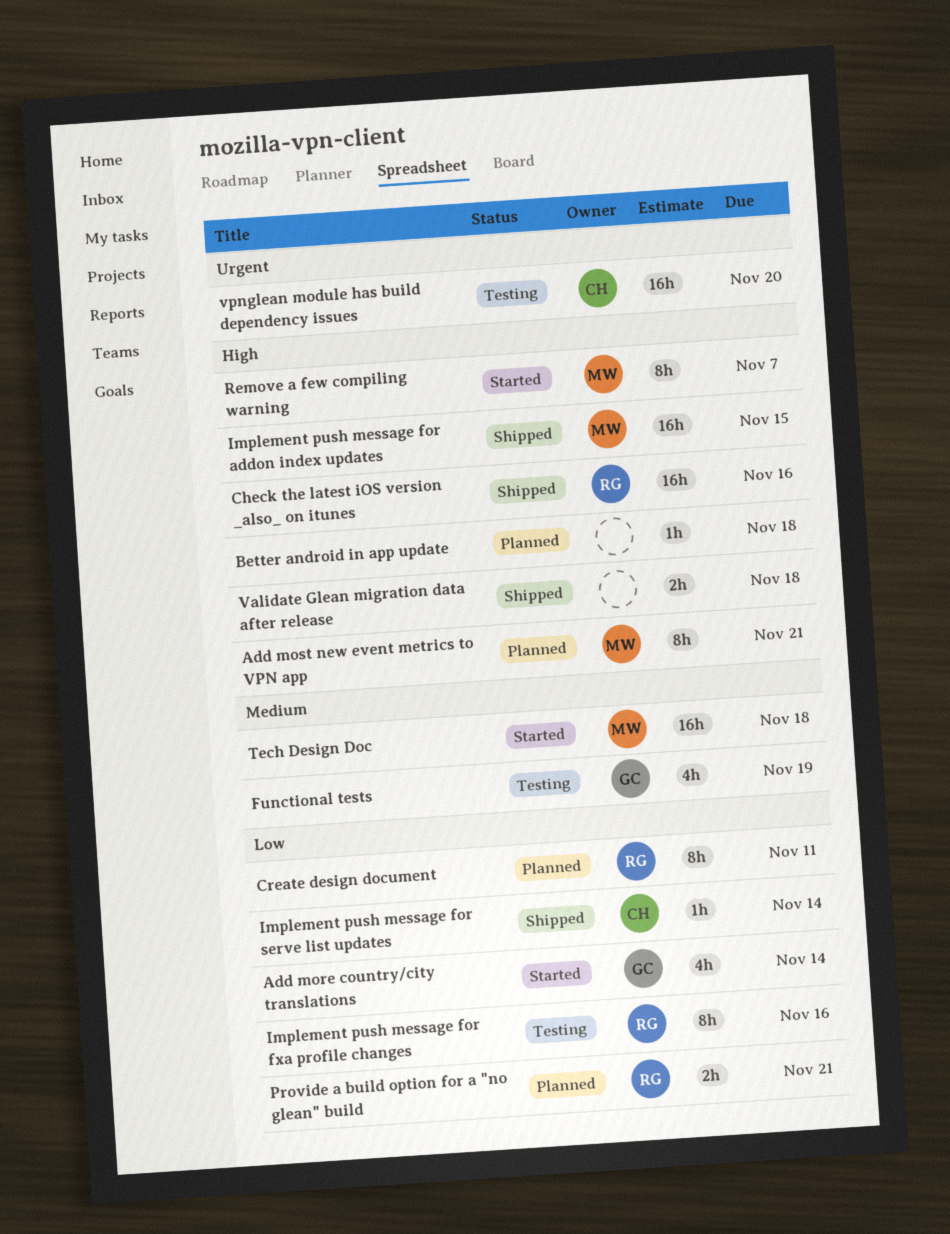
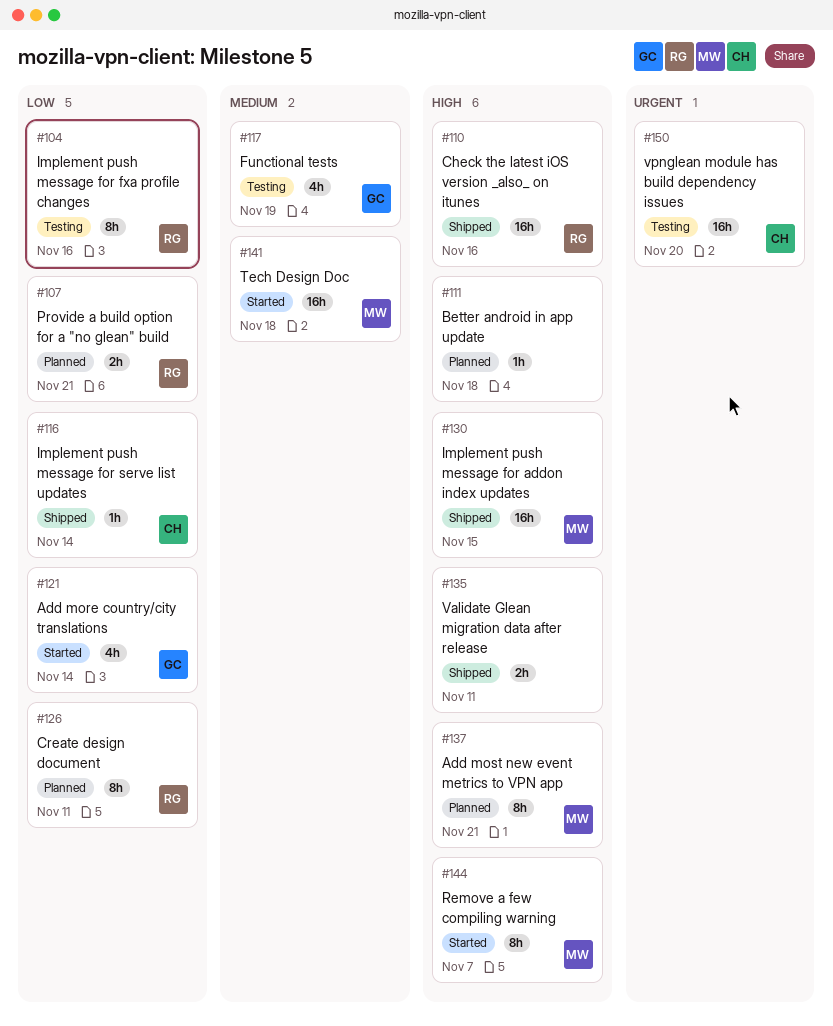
Validate Glean migration data after release, due: Nov 18 -> Nov 11

